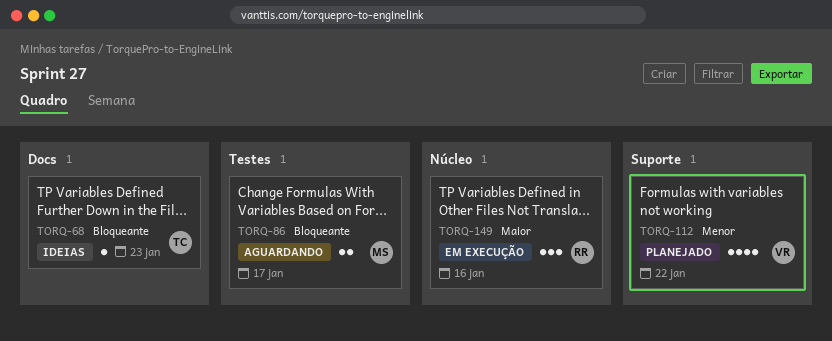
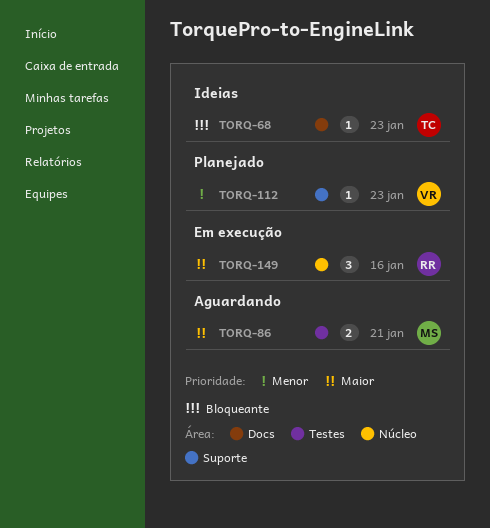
TORQ-86, priority: Bloqueante -> Maior
TORQ-86, due: Jan 17 -> Jan 21
TORQ-112, estimate: 4 -> 1
TORQ-112, due: Jan 22 -> Jan 23

